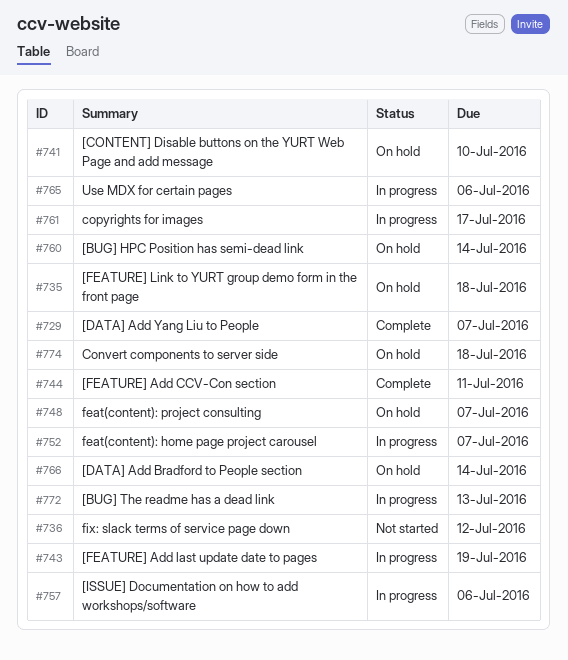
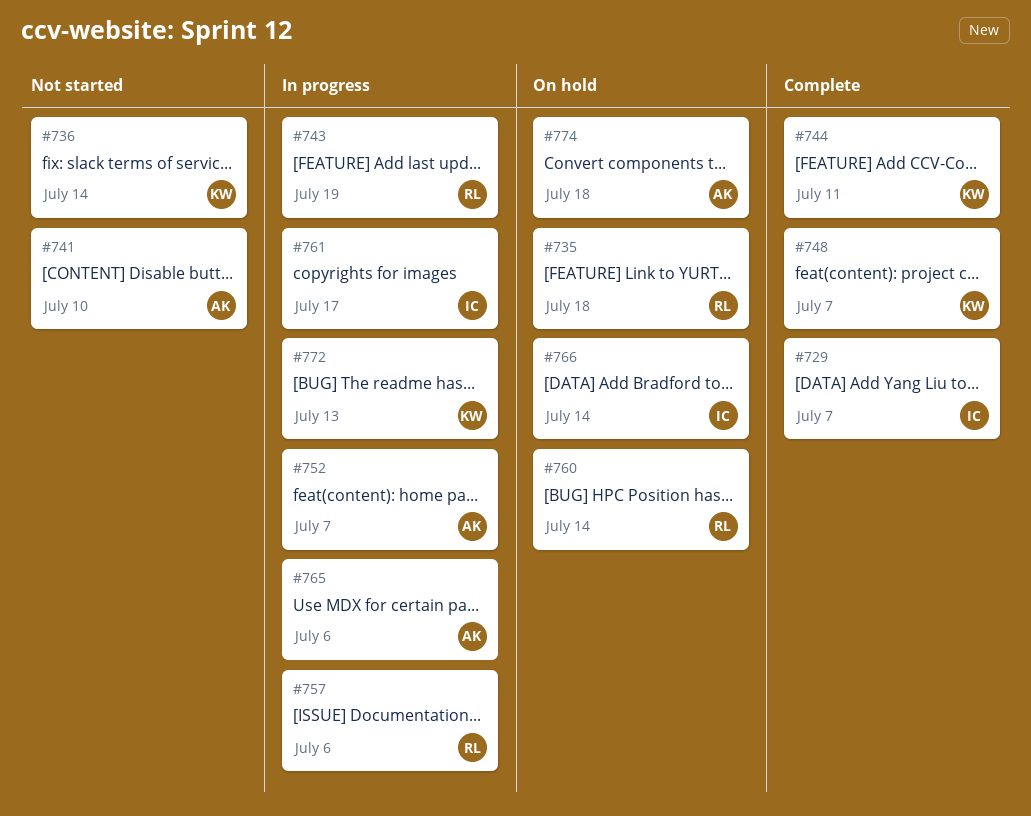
#736, due: Jul 12 -> Jul 14
#741, status: On hold -> Not started
#748, status: On hold -> Complete

